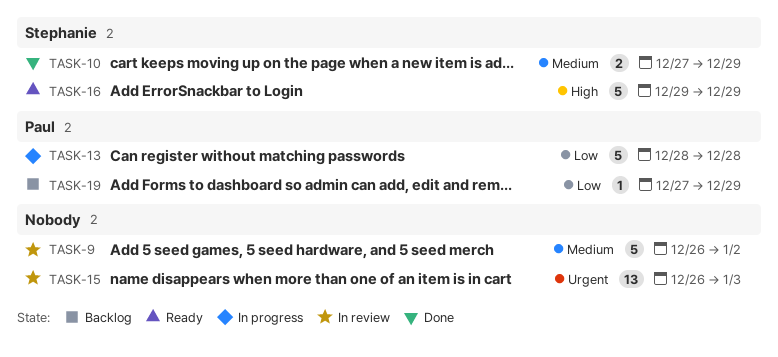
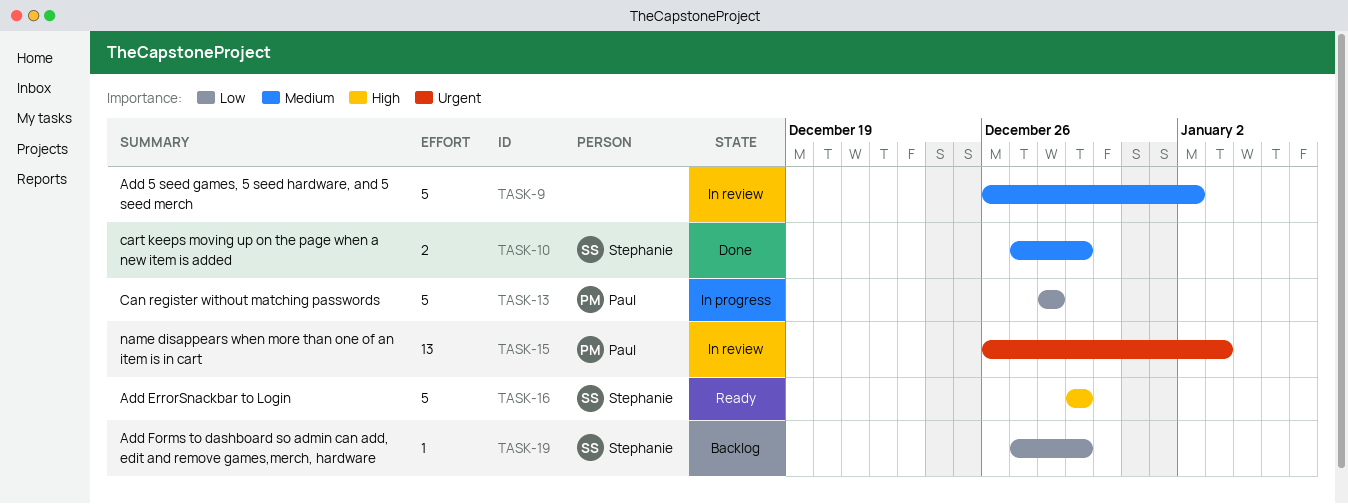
TASK-15, owner: none -> Paul
TASK-19, owner: Paul -> Stephanie

